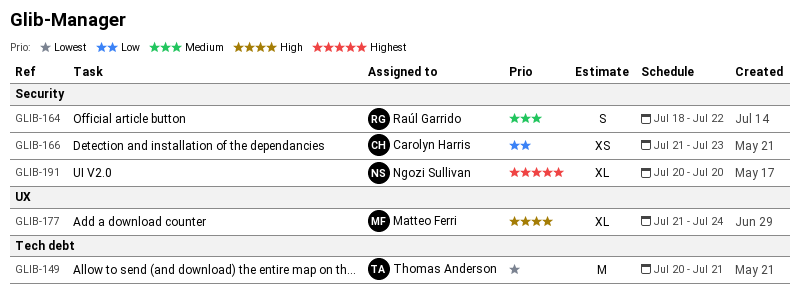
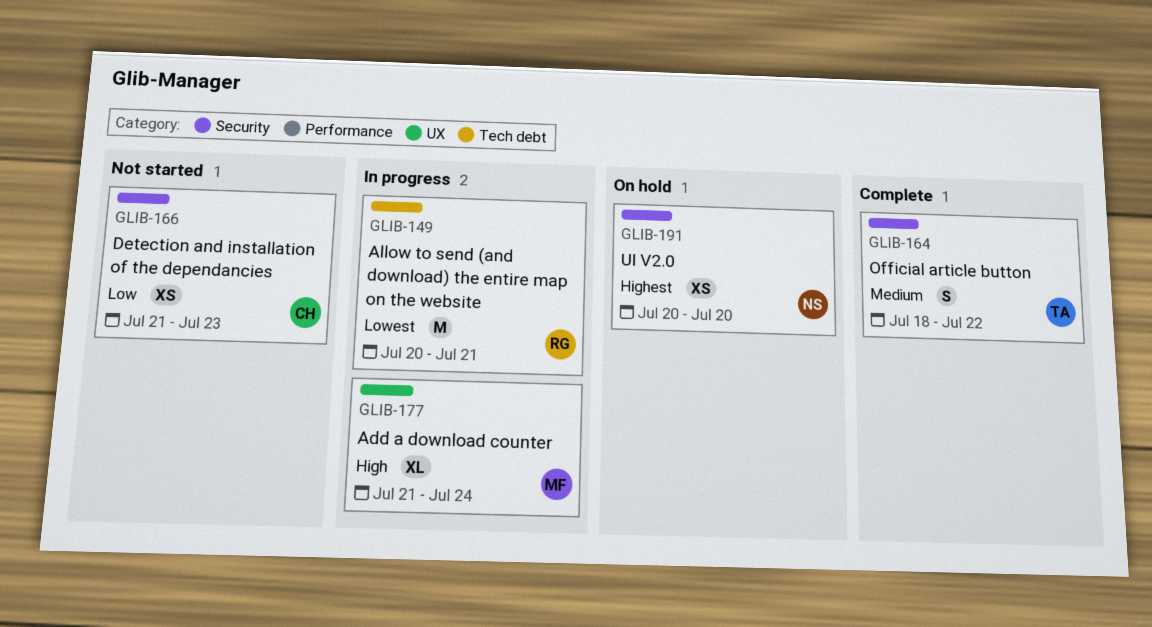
GLIB-149, owner: Thomas Anderson -> Raúl Garrido
GLIB-164, owner: Raúl Garrido -> Thomas Anderson
GLIB-191, estimate: XL -> XS

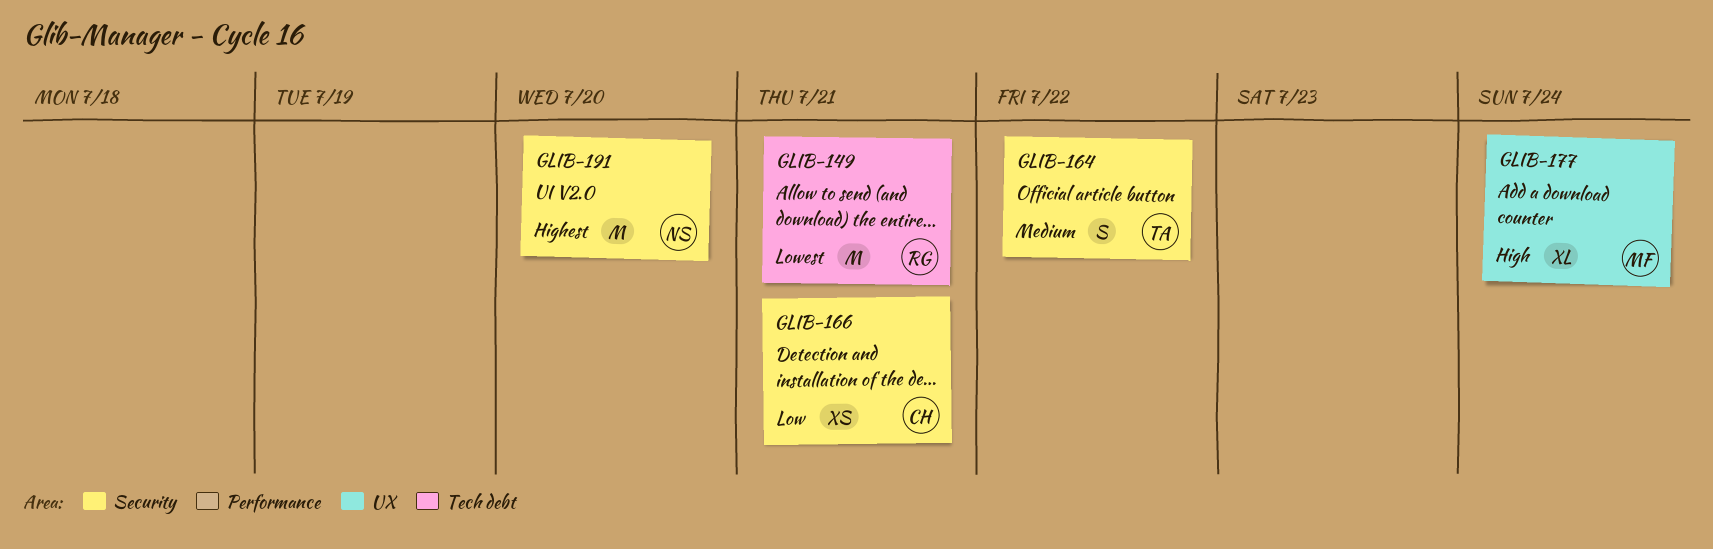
GLIB-166, due: Jul 23 -> Jul 21
GLIB-191, estimate: XS -> M

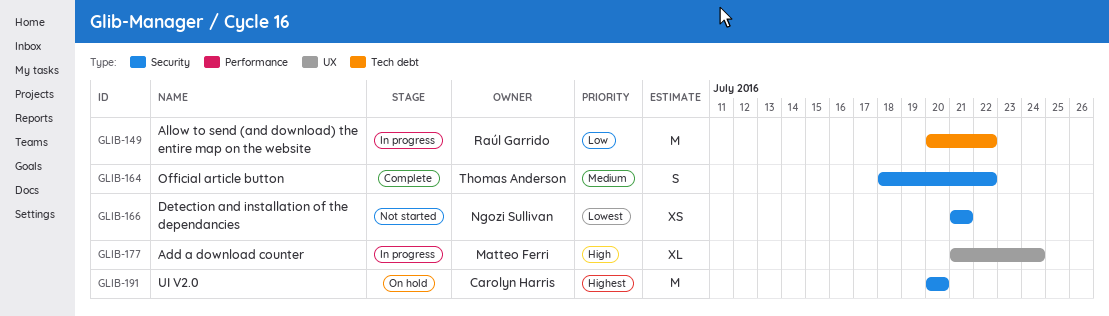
GLIB-149, priority: Lowest -> Low
GLIB-149, due: Jul 21 -> Jul 22
GLIB-166, owner: Carolyn Harris -> Ngozi Sullivan
GLIB-166, priority: Low -> Lowest
GLIB-191, owner: Ngozi Sullivan -> Carolyn Harris

